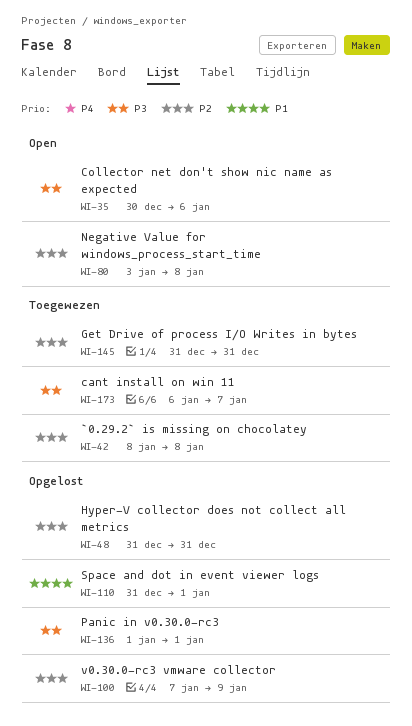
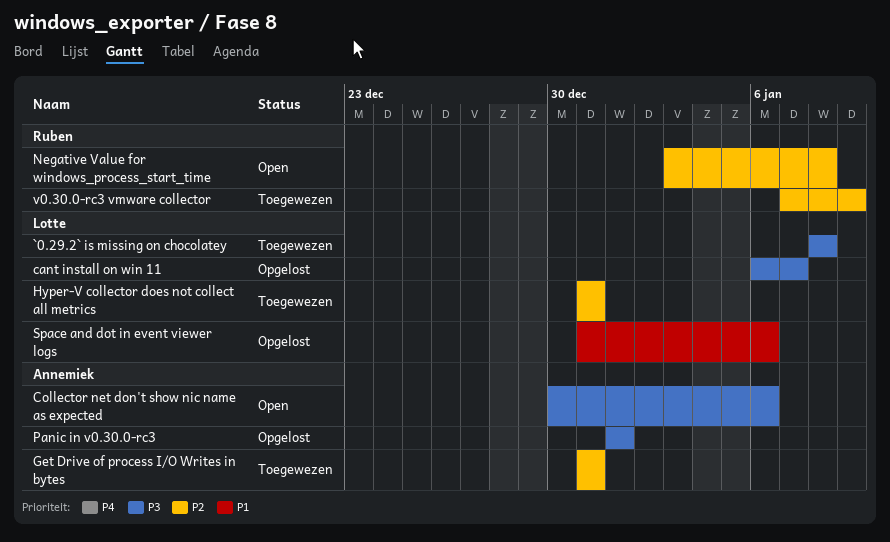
`0.29.2` is missing on chocolatey, priority: P2 -> P3
cant install on win 11, status: Toegewezen -> Opgelost
Hyper-V collector does not collect all metrics, status: Opgelost -> Toegewezen
Space and dot in event viewer logs, due: Jan 1 -> Jan 6
v0.30.0-rc3 vmware collector, status: Opgelost -> Toegewezen

